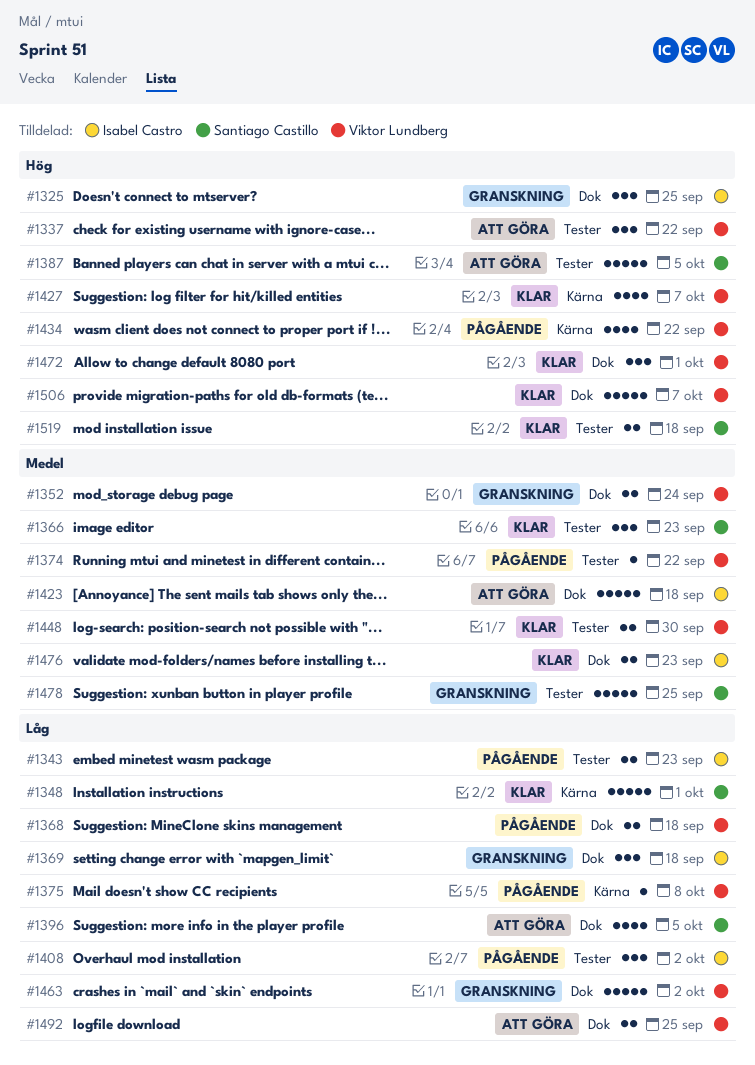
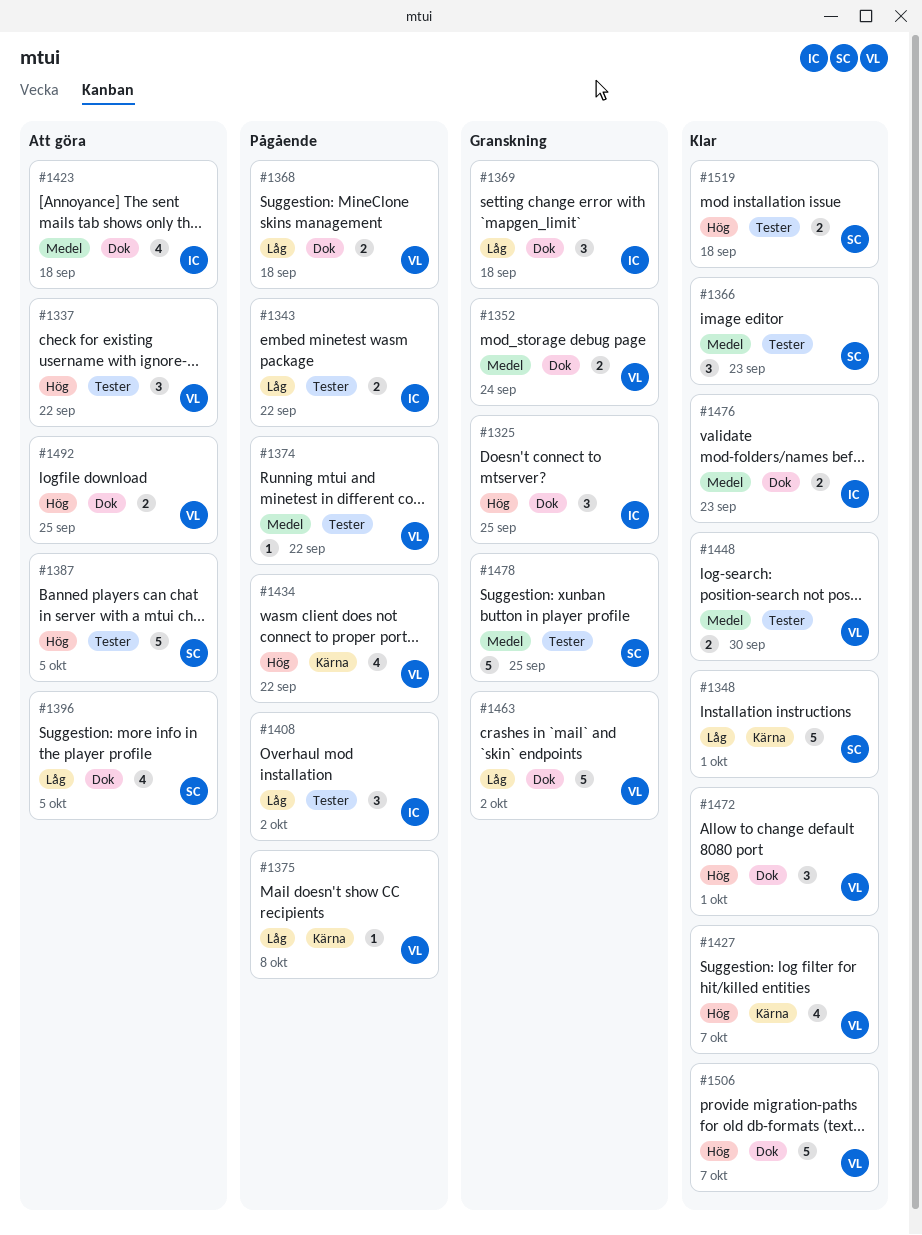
#1343, due: Sep 23 -> Sep 22
#1423, estimate: 5 -> 4
#1492, priority: Låg -> Hög

